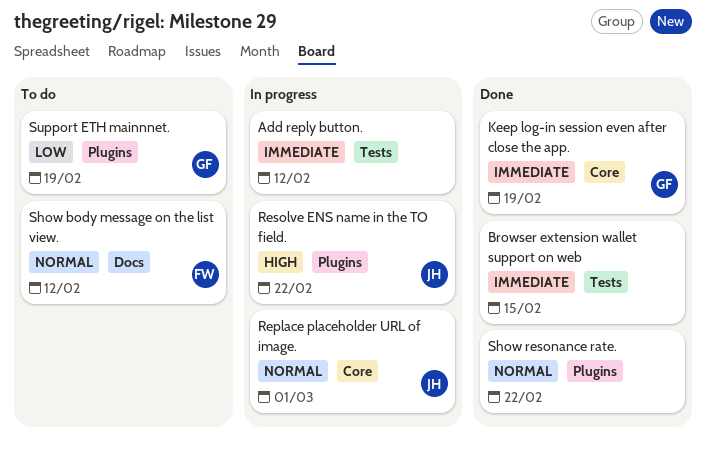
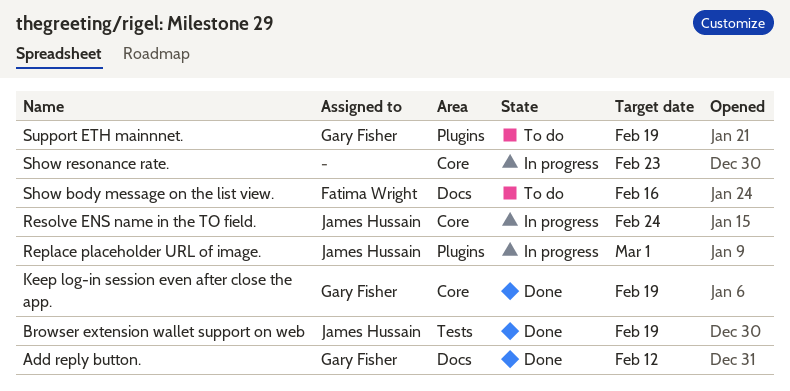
Add reply button., status: In progress -> Done
Add reply button., owner: none -> Gary Fisher
Add reply button., label: Tests -> Docs
Browser extension wallet support on web, owner: none -> James Hussain
Browser extension wallet support on web, due: Feb 15 -> Feb 19
Replace placeholder URL of image., label: Core -> Plugins
Resolve ENS name in the TO field., label: Plugins -> Core
Resolve ENS name in the TO field., due: Feb 22 -> Feb 24
Show body message on the list view., due: Feb 12 -> Feb 16
Show resonance rate., status: Done -> In progress
Show resonance rate., label: Plugins -> Core
Show resonance rate., due: Feb 22 -> Feb 23

